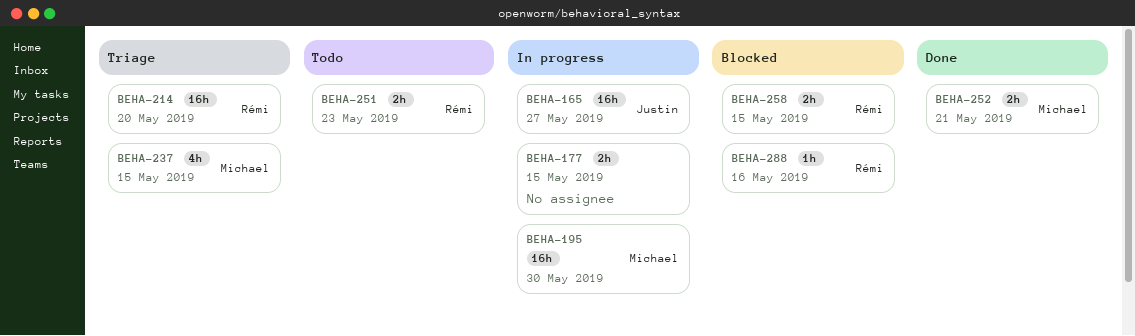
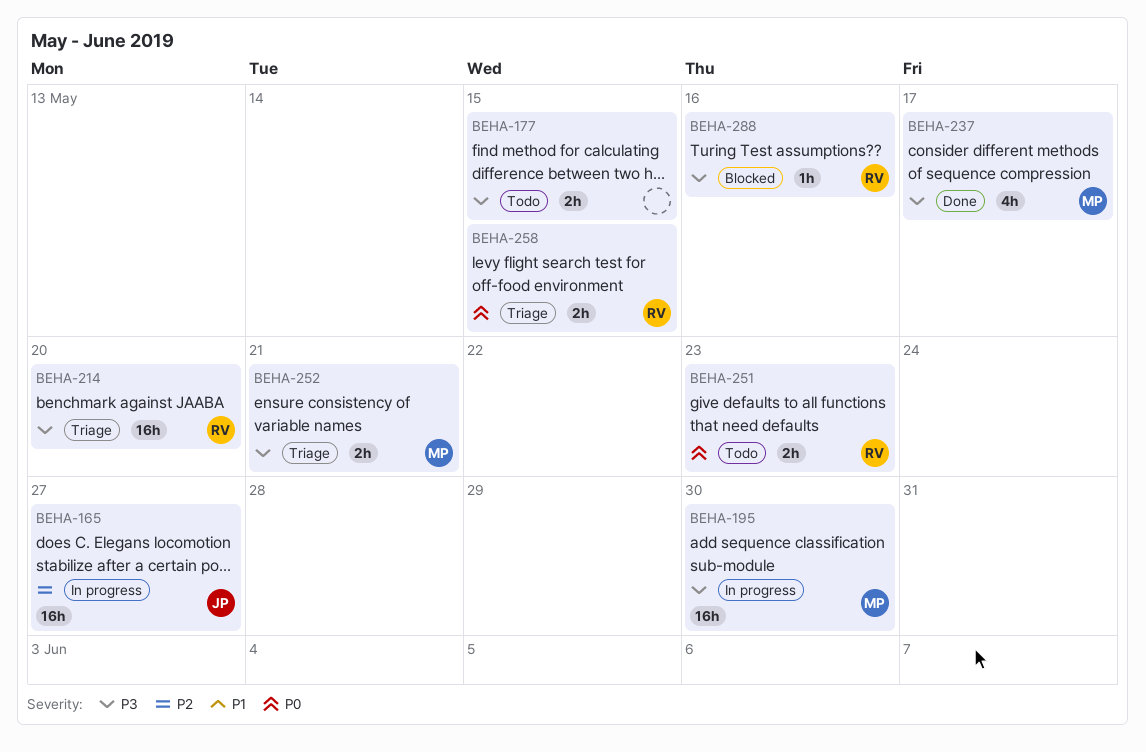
BEHA-177, status: In progress -> Todo
BEHA-237, status: Triage -> Done
BEHA-237, due: May 15 -> May 17
BEHA-252, status: Done -> Triage
BEHA-258, status: Blocked -> Triage

